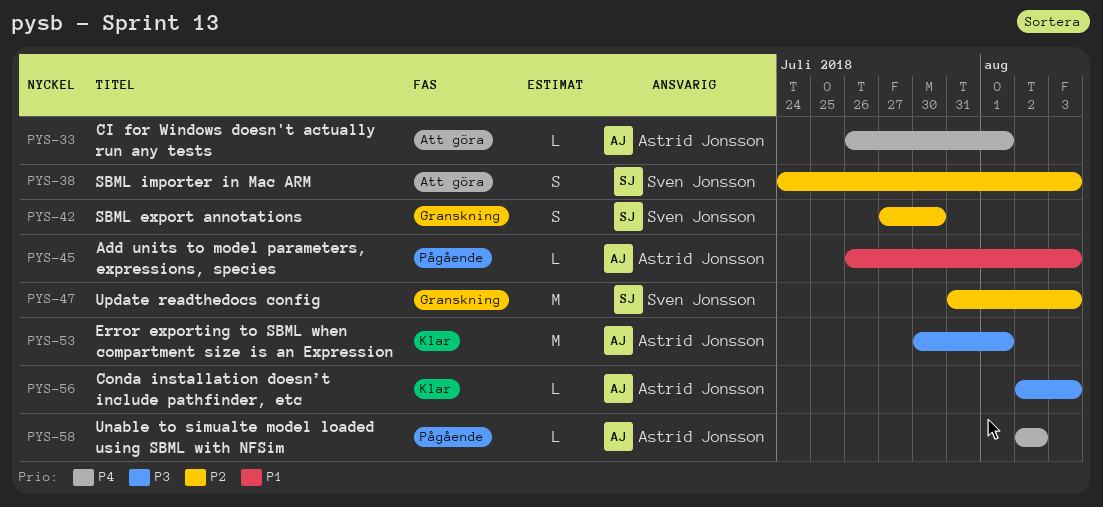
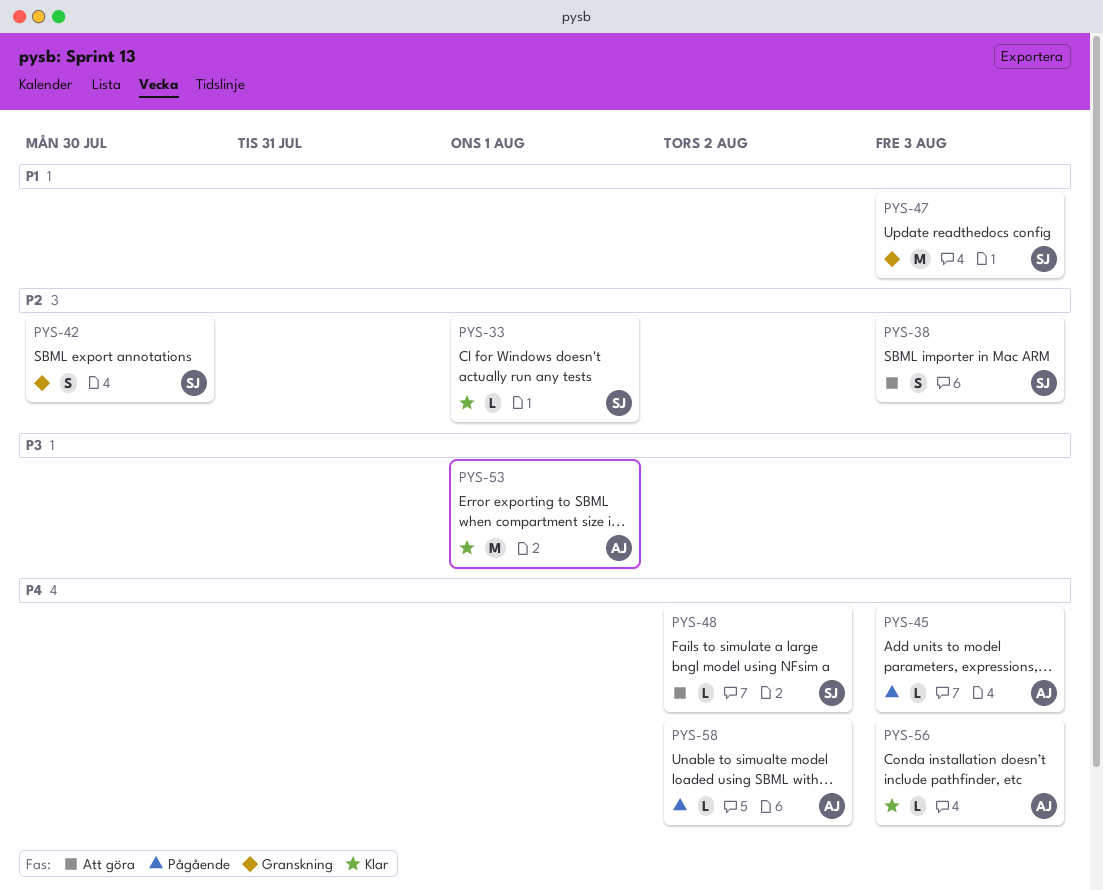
PYS-33, status: Att göra -> Klar
PYS-33, owner: Astrid Jonsson -> Sven Jonsson
PYS-33, priority: P4 -> P2
PYS-45, priority: P1 -> P4
PYS-47, priority: P2 -> P1
PYS-48: none -> present
PYS-56, priority: P3 -> P4

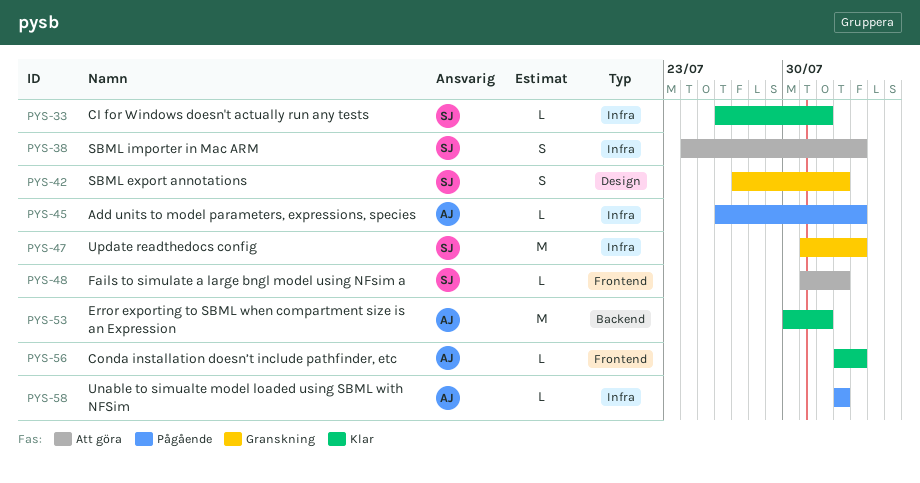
PYS-42, due: Jul 30 -> Aug 2

